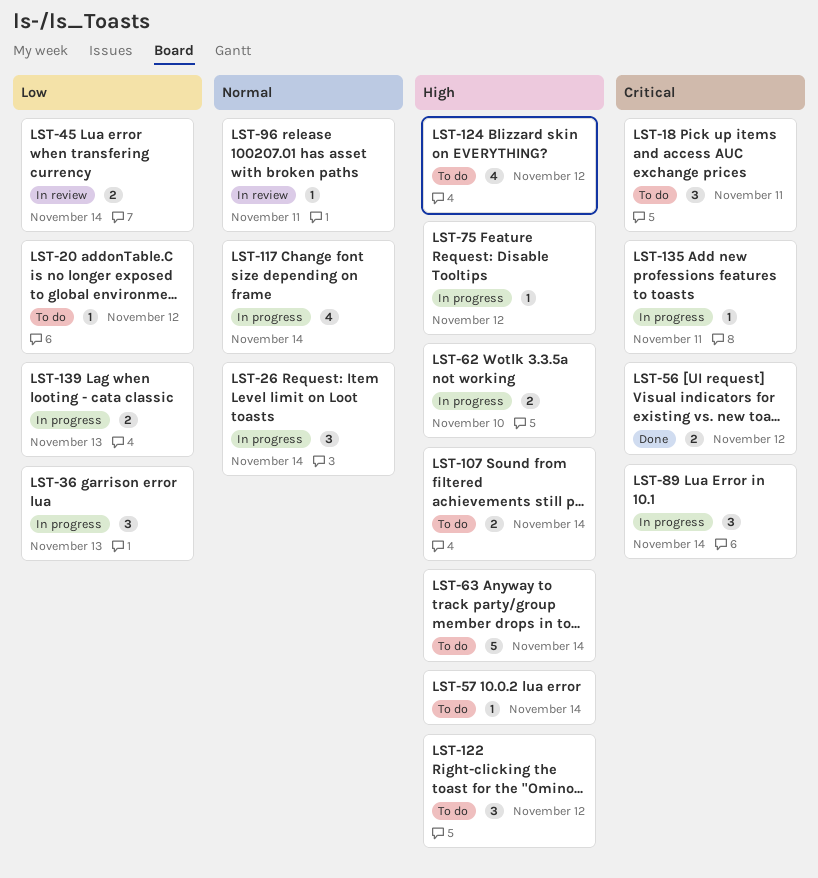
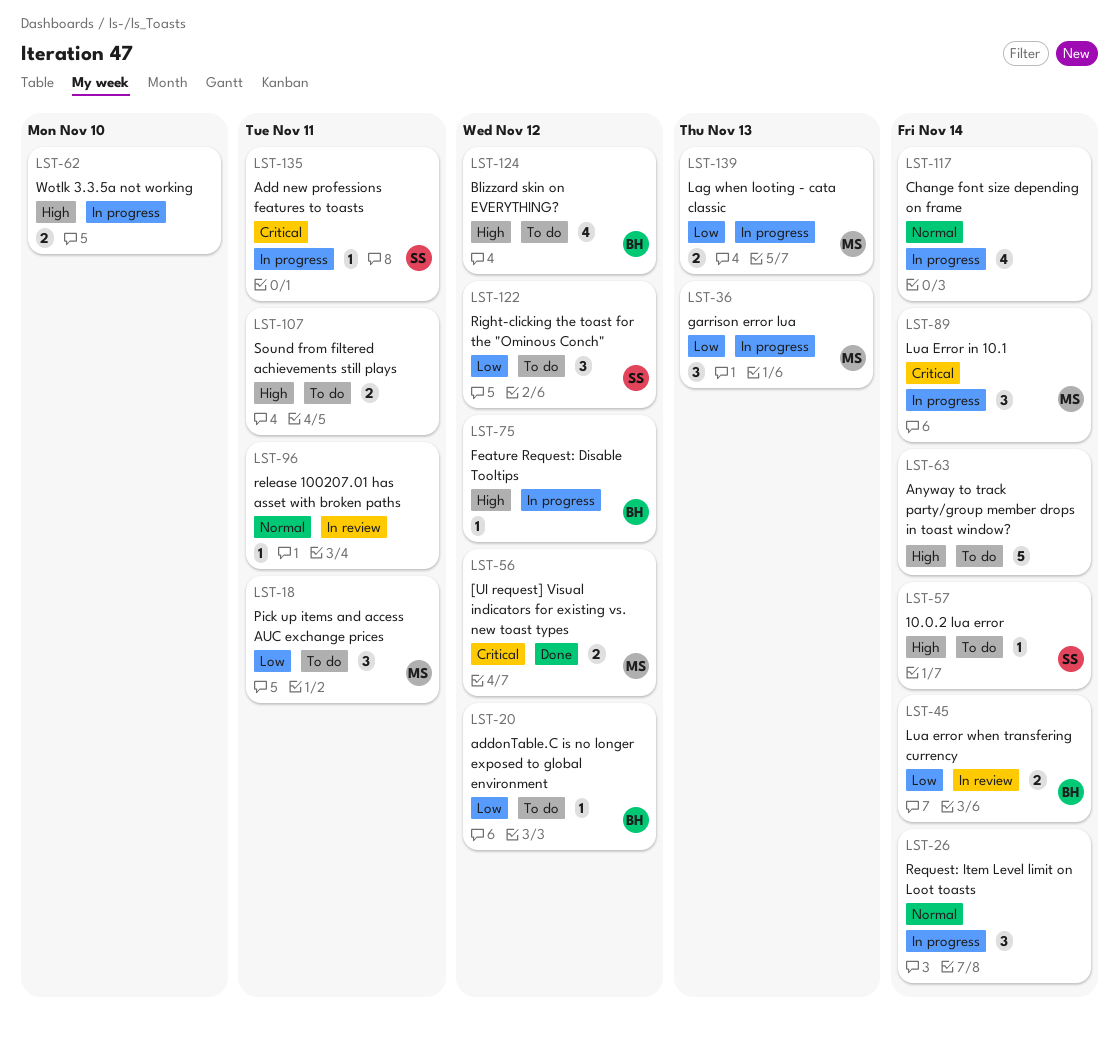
LST-18, priority: Critical -> Low
LST-107, due: Nov 14 -> Nov 11
LST-122, priority: High -> Low

